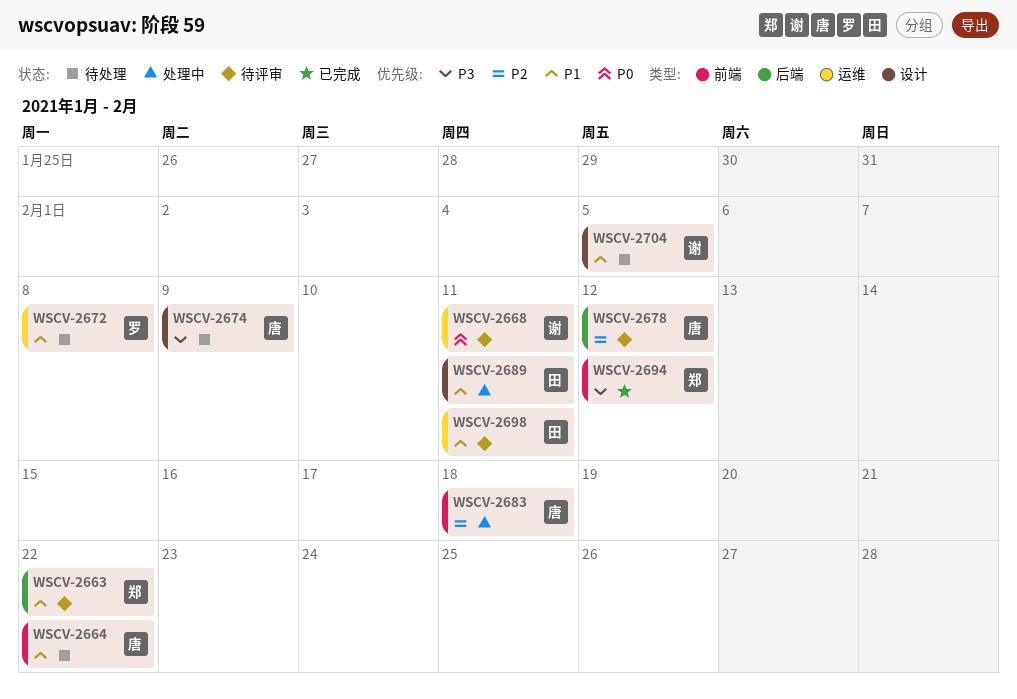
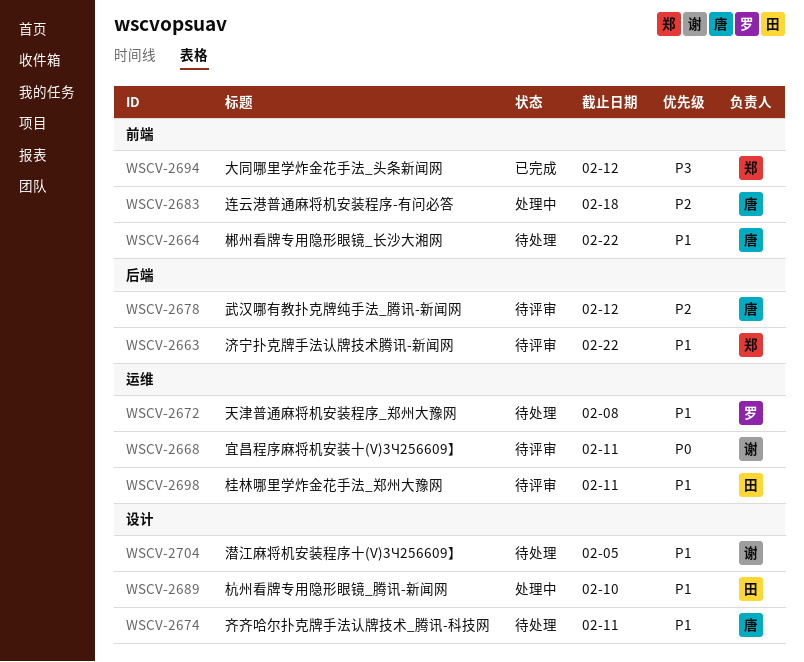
WSCV-2674, priority: P3 -> P1
WSCV-2674, due: Feb 9 -> Feb 11
WSCV-2689, due: Feb 11 -> Feb 10

